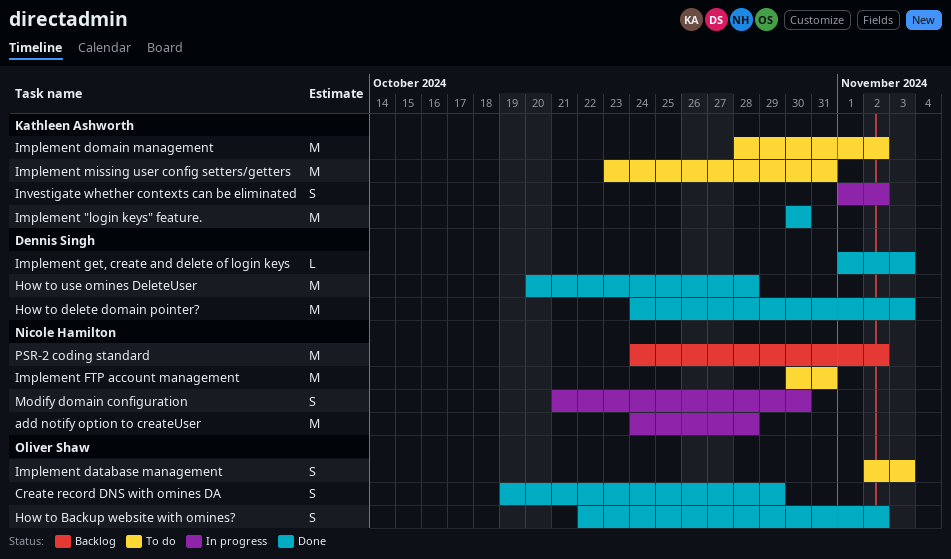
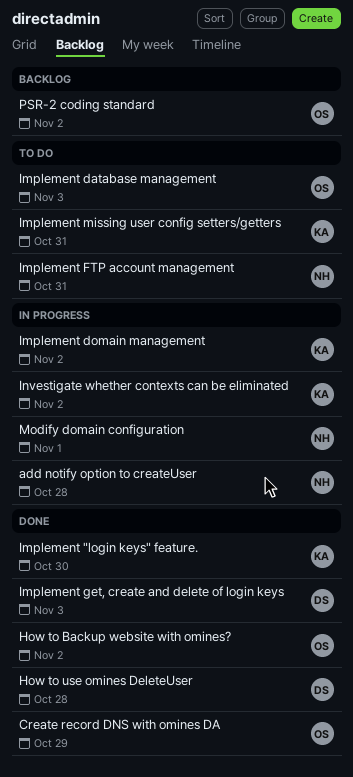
How to delete domain pointer?: present -> none
Implement domain management, status: To do -> In progress
Modify domain configuration, due: Oct 30 -> Nov 1
PSR-2 coding standard, owner: Nicole Hamilton -> Oliver Shaw

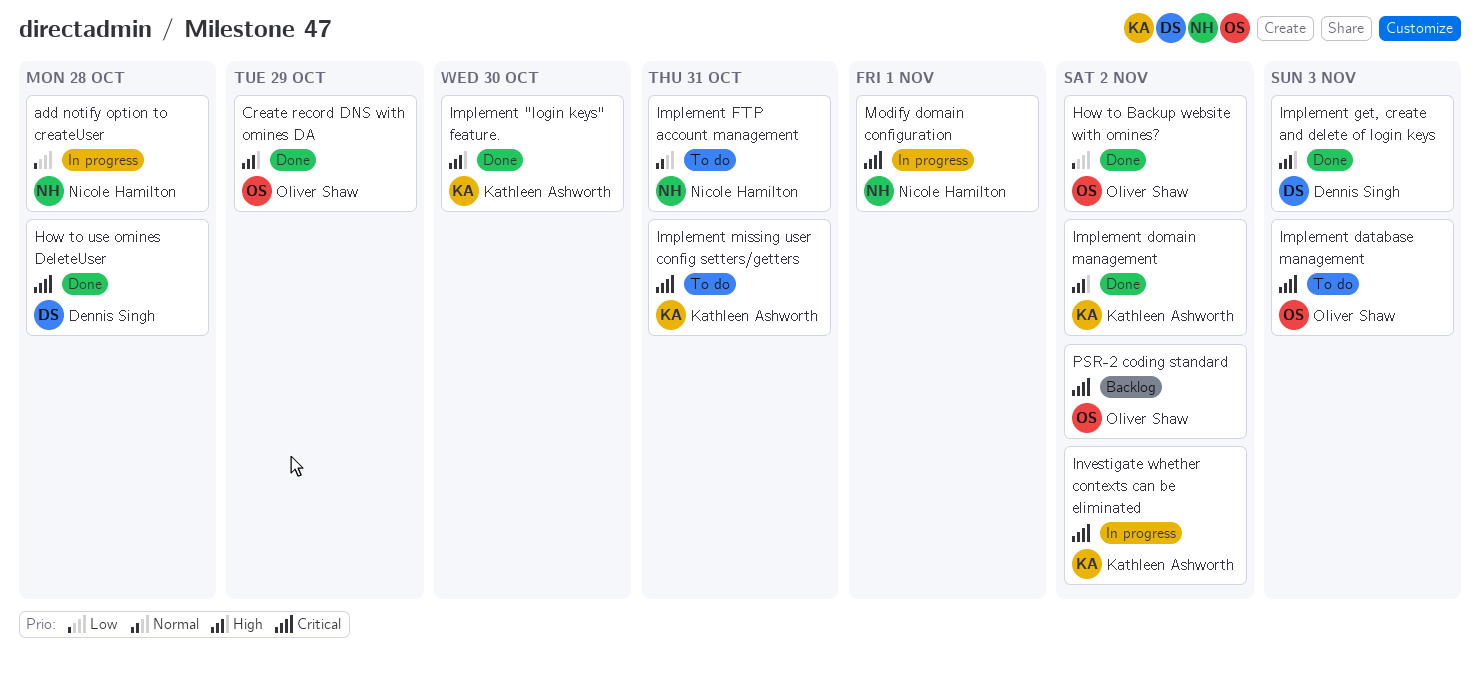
Implement domain management, status: In progress -> Done

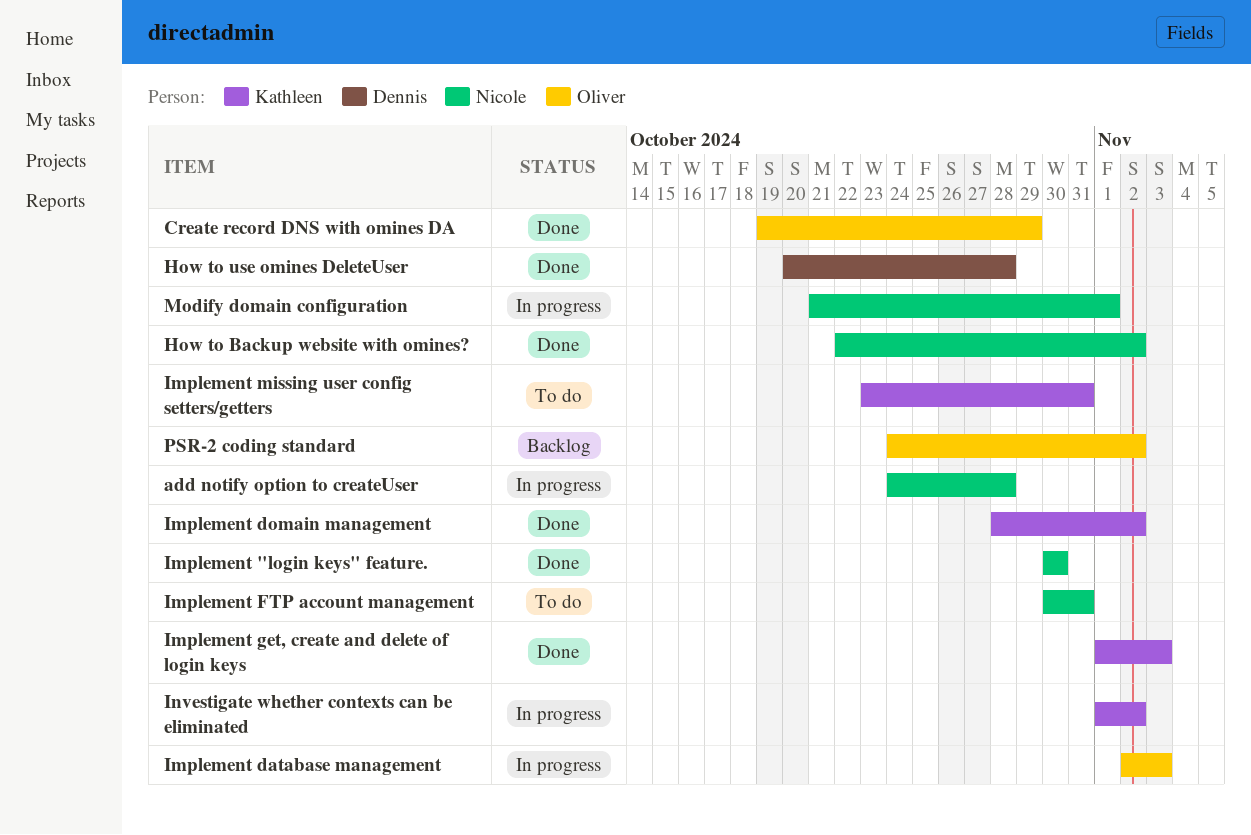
How to Backup website with omines?, owner: Oliver Shaw -> Nicole Hamilton
Implement "login keys" feature., owner: Kathleen Ashworth -> Nicole Hamilton
Implement database management, status: To do -> In progress
Implement get, create and delete of login keys, owner: Dennis Singh -> Kathleen Ashworth

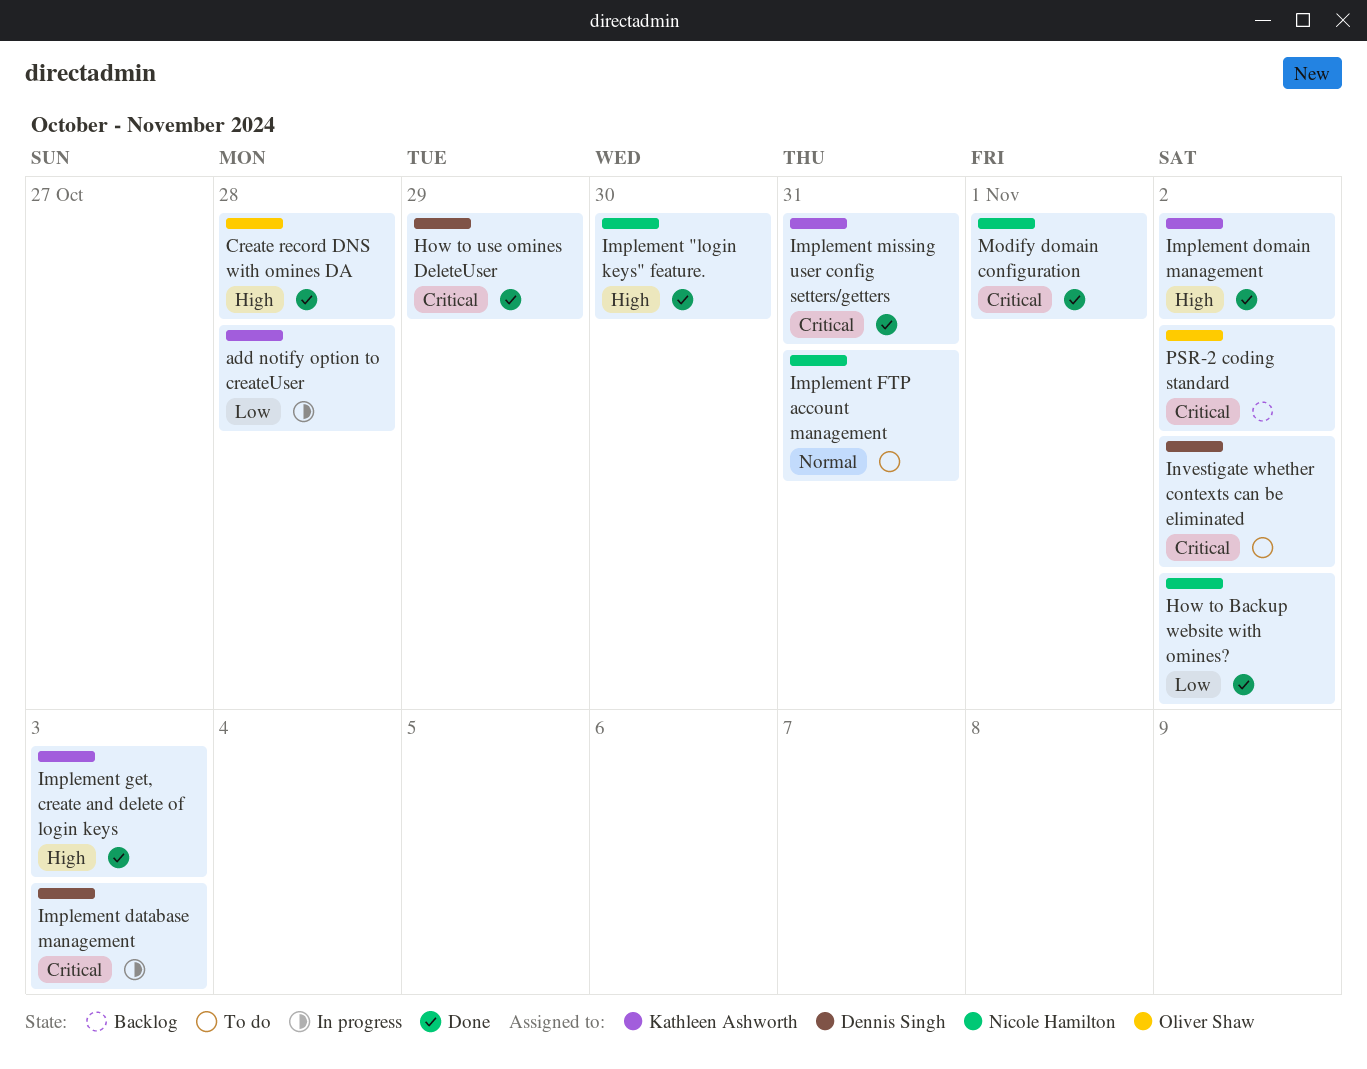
add notify option to createUser, owner: Nicole Hamilton -> Kathleen Ashworth
Create record DNS with omines DA, due: Oct 29 -> Oct 28
How to use omines DeleteUser, due: Oct 28 -> Oct 29
Implement database management, owner: Oliver Shaw -> Dennis Singh
Implement missing user config setters/getters, status: To do -> Done
Investigate whether contexts can be eliminated, status: In progress -> To do
Investigate whether contexts can be eliminated, owner: Kathleen Ashworth -> Dennis Singh
Modify domain configuration, status: In progress -> Done

